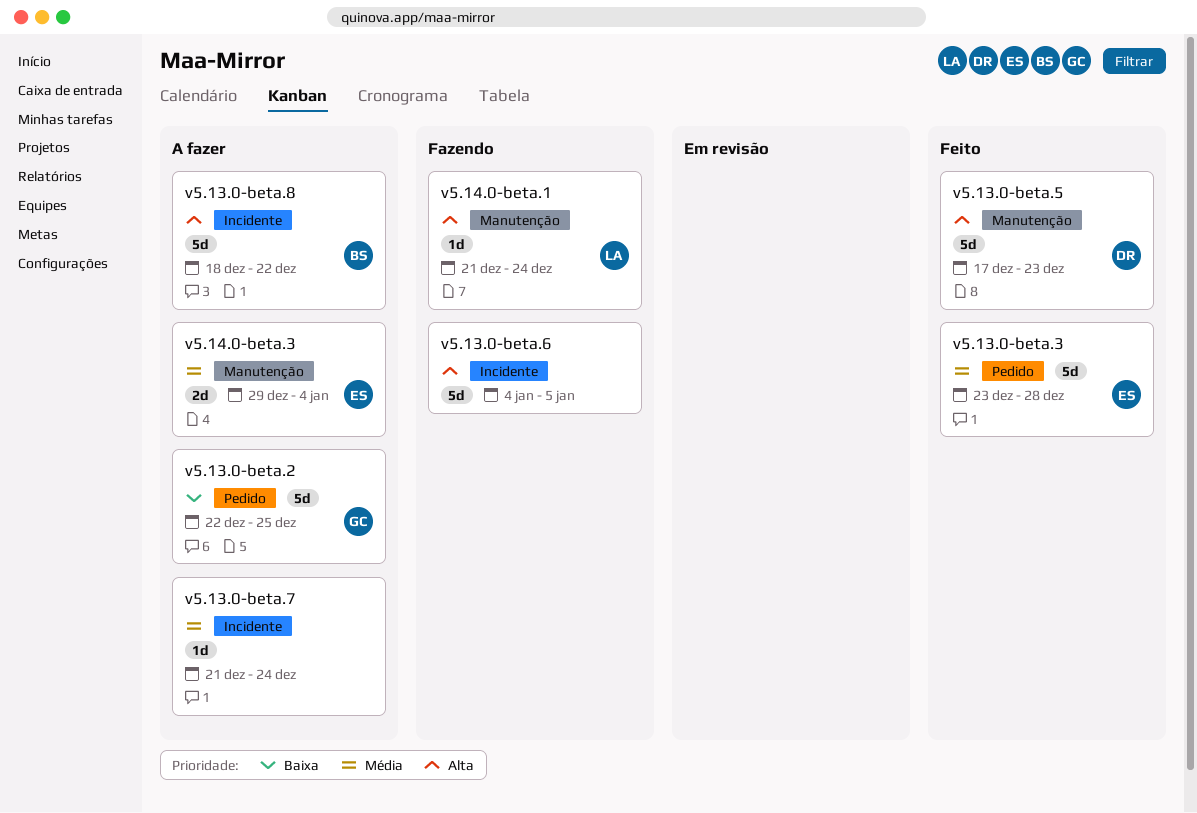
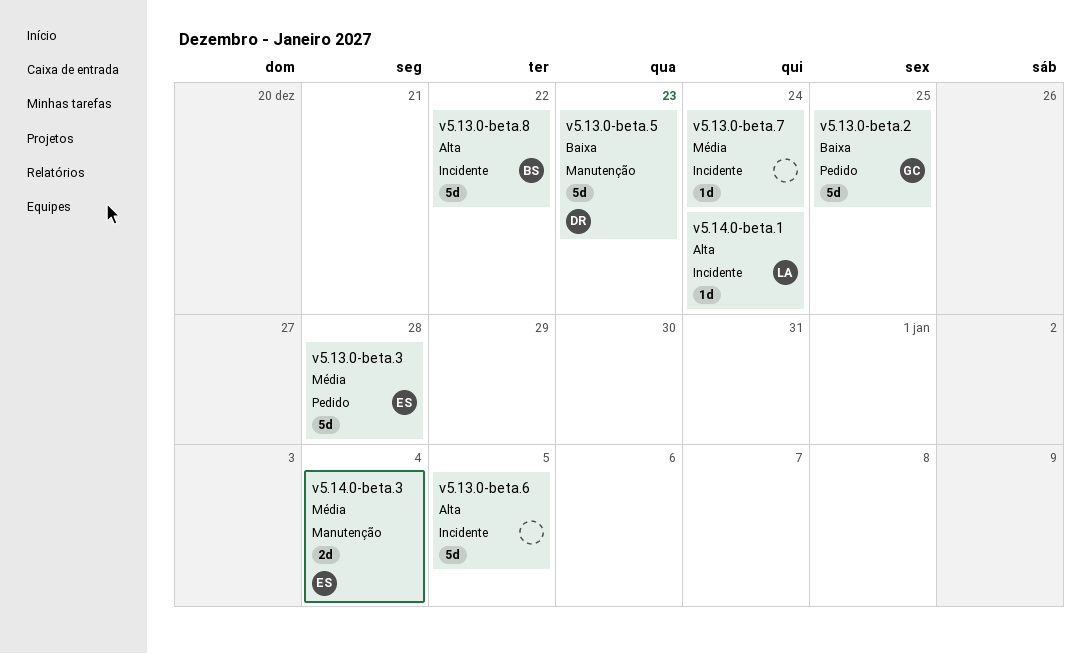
v5.13.0-beta.5, priority: Alta -> Baixa
v5.14.0-beta.1, label: Manutenção -> Incidente

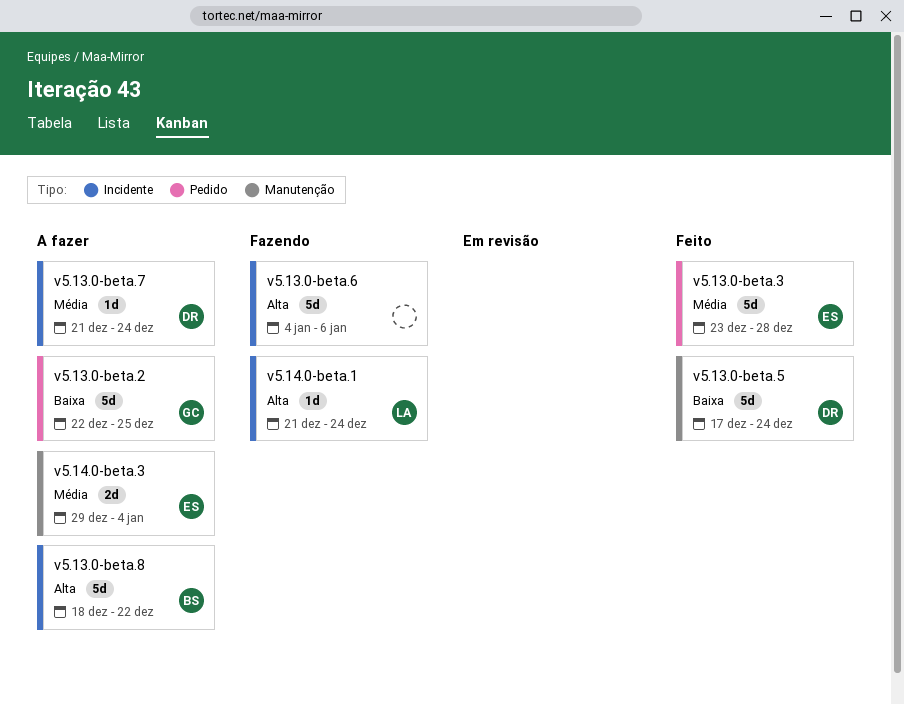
v5.13.0-beta.5, due: Dec 23 -> Dec 24
v5.13.0-beta.6, due: Jan 5 -> Jan 6
v5.13.0-beta.7, owner: none -> DR

